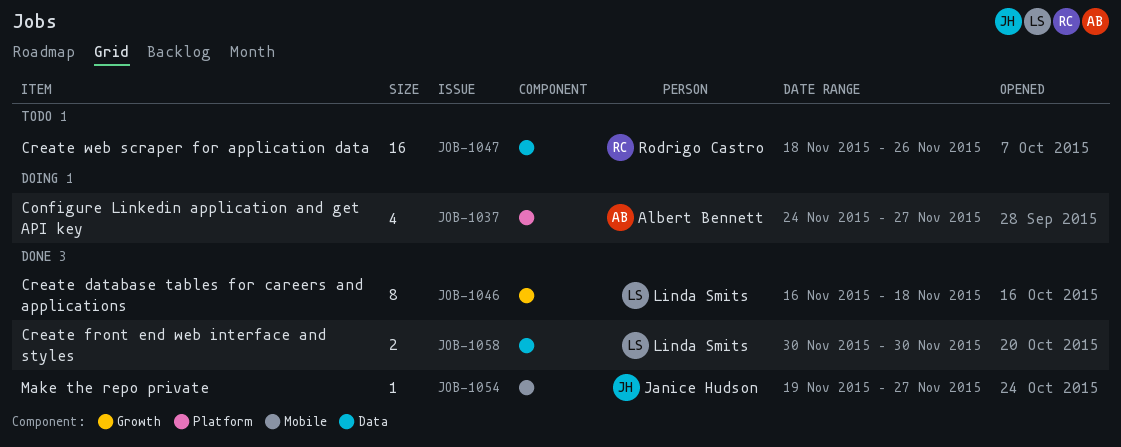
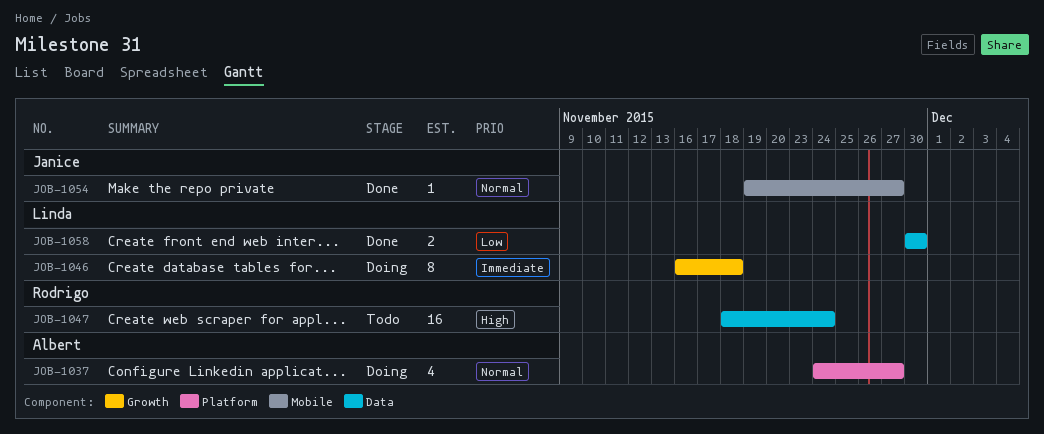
JOB-1046, status: Done -> Doing
JOB-1047, due: Nov 26 -> Nov 24

